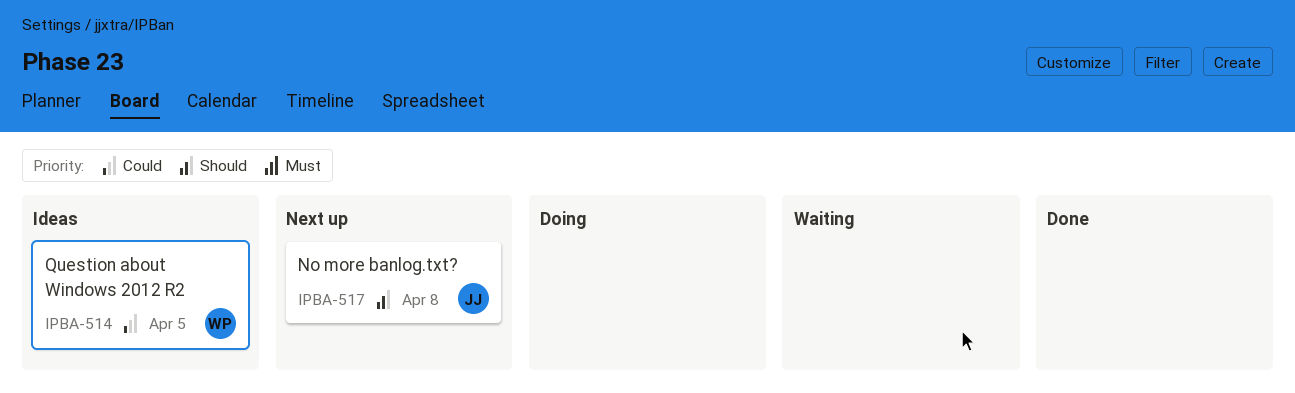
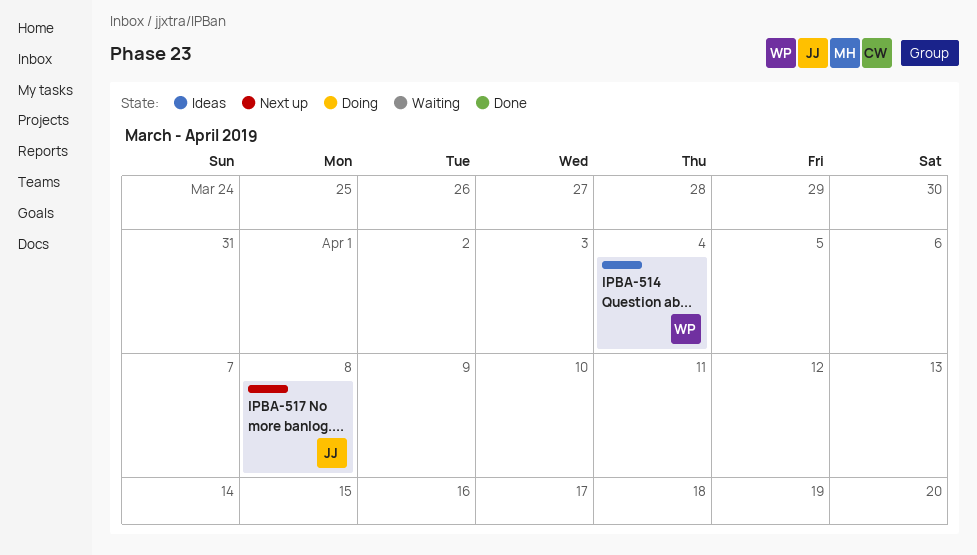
IPBA-514, due: Apr 5 -> Apr 4

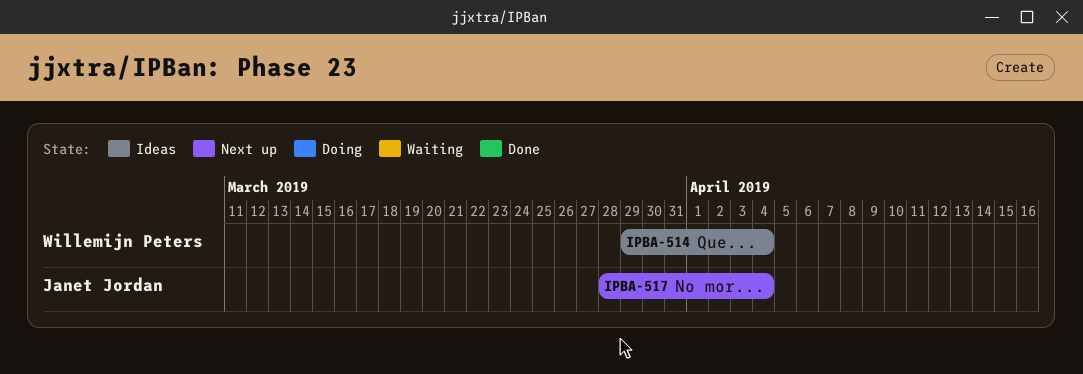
IPBA-517, due: Apr 8 -> Apr 4

